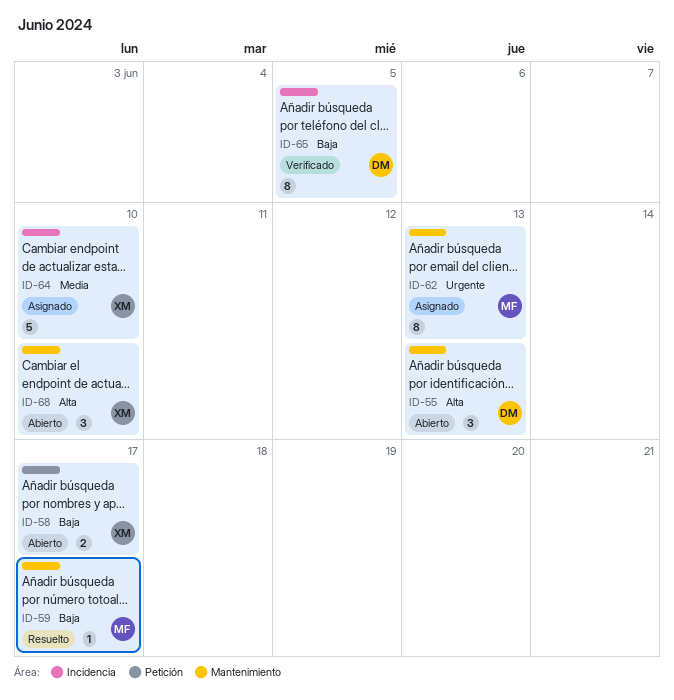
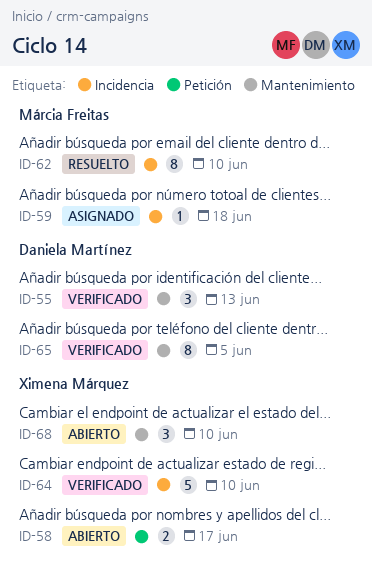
ID-55, status: Abierto -> Verificado
ID-59, status: Resuelto -> Asignado
ID-59, label: Mantenimiento -> Incidencia
ID-59, due: Jun 17 -> Jun 18
ID-62, status: Asignado -> Resuelto
ID-62, label: Mantenimiento -> Incidencia
ID-62, due: Jun 13 -> Jun 10
ID-64, status: Asignado -> Verificado
ID-65, label: Incidencia -> Mantenimiento

